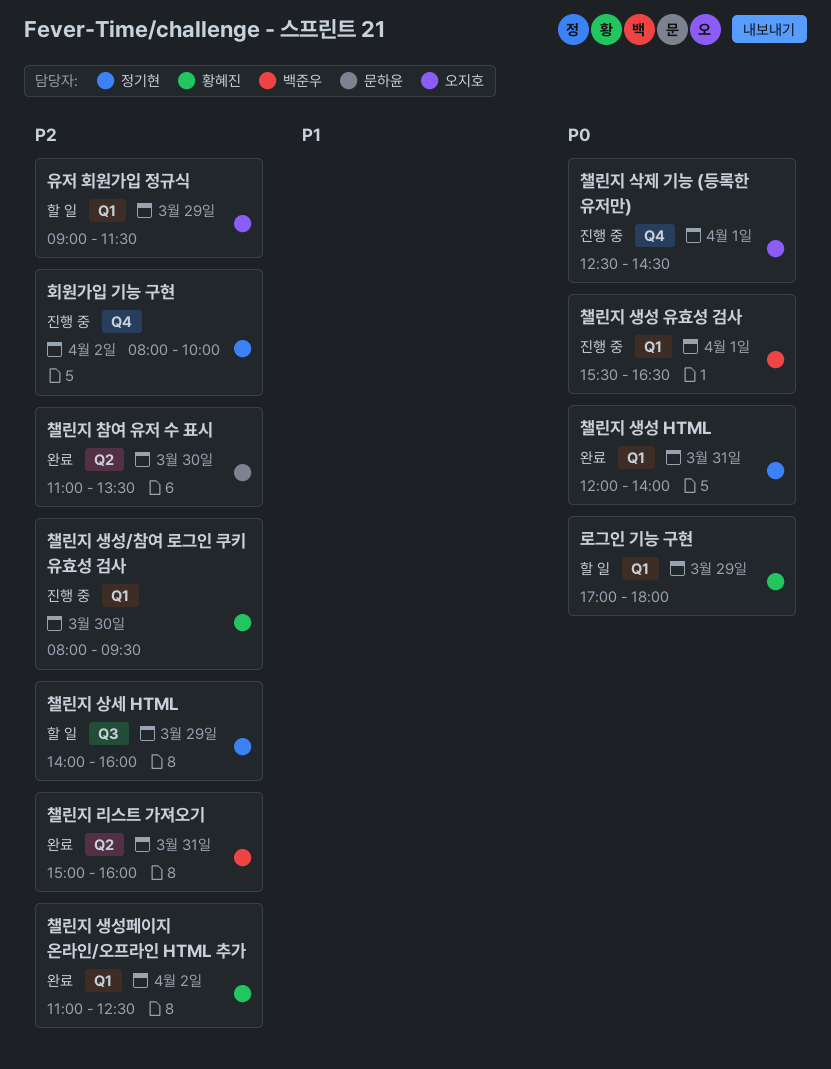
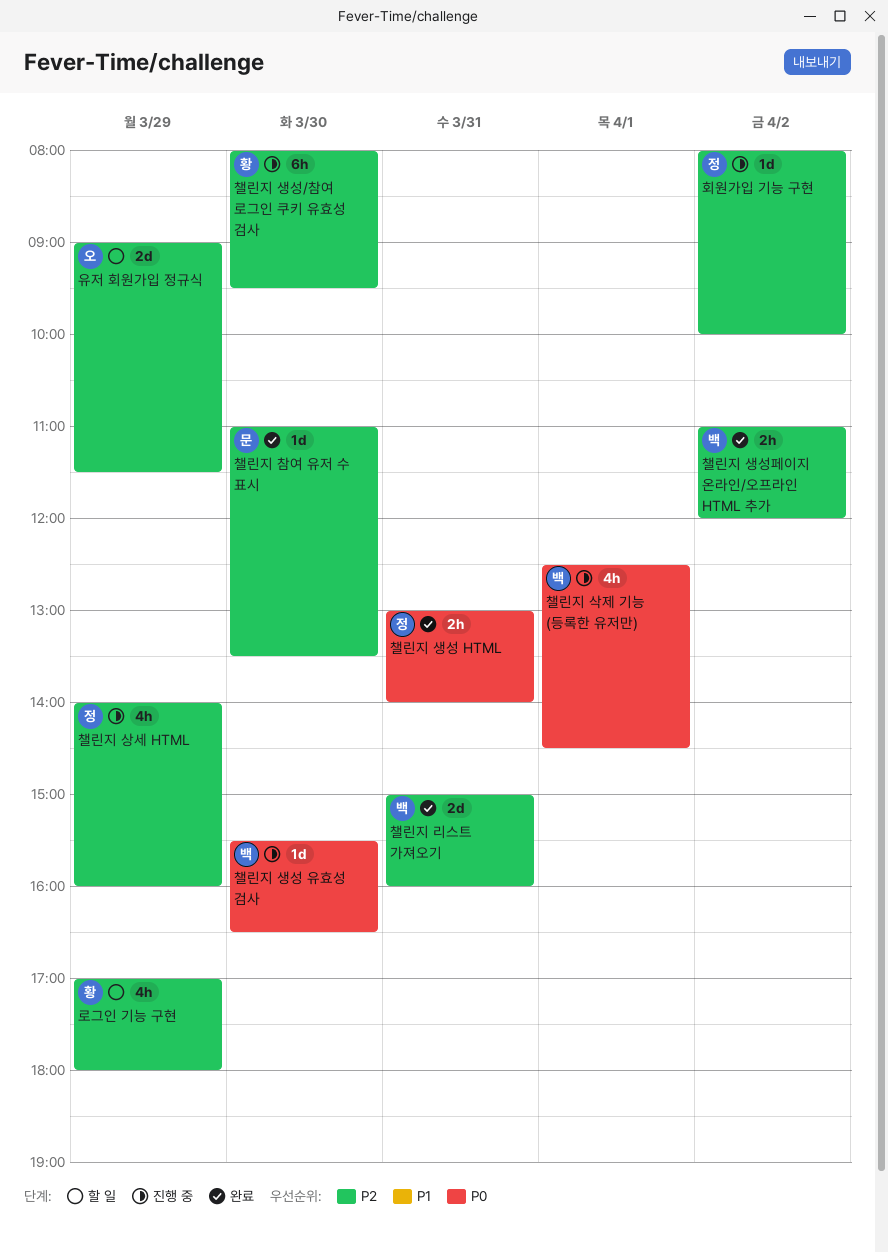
로그인 기능 구현, priority: P0 -> P2
챌린지 삭제 기능 (등록한 유저만), owner: 오지호 -> 백준우
챌린지 상세 HTML, status: 할 일 -> 진행 중
챌린지 생성 HTML, begins: 12:00 -> 13:00
챌린지 생성 유효성 검사, day: Apr 1 -> Mar 30
챌린지 생성페이지 온라인/오프라인 HTML 추가, owner: 황혜진 -> 백준우
챌린지 생성페이지 온라인/오프라인 HTML 추가, ends: 12:30 -> 12:00

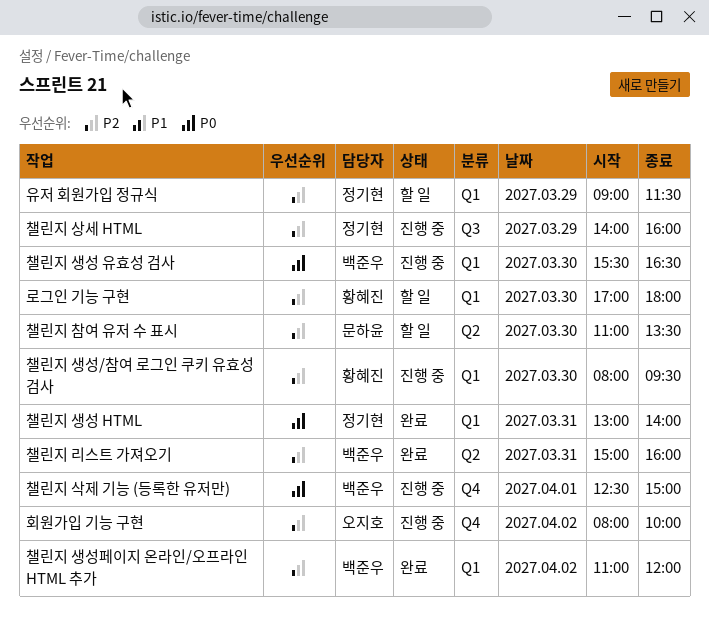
로그인 기능 구현, day: Mar 29 -> Mar 30
유저 회원가입 정규식, owner: 오지호 -> 정기현
챌린지 삭제 기능 (등록한 유저만), ends: 14:30 -> 15:00
챌린지 참여 유저 수 표시, status: 완료 -> 할 일
회원가입 기능 구현, owner: 정기현 -> 오지호

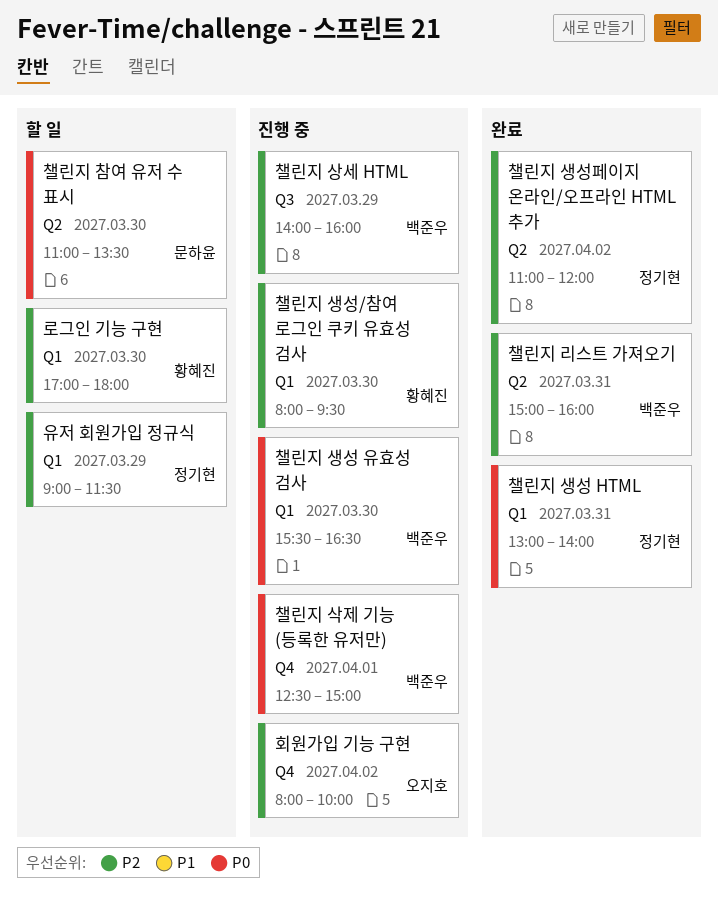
챌린지 상세 HTML, owner: 정기현 -> 백준우
챌린지 생성페이지 온라인/오프라인 HTML 추가, owner: 백준우 -> 정기현
챌린지 생성페이지 온라인/오프라인 HTML 추가, label: Q1 -> Q2
챌린지 참여 유저 수 표시, priority: P2 -> P0

